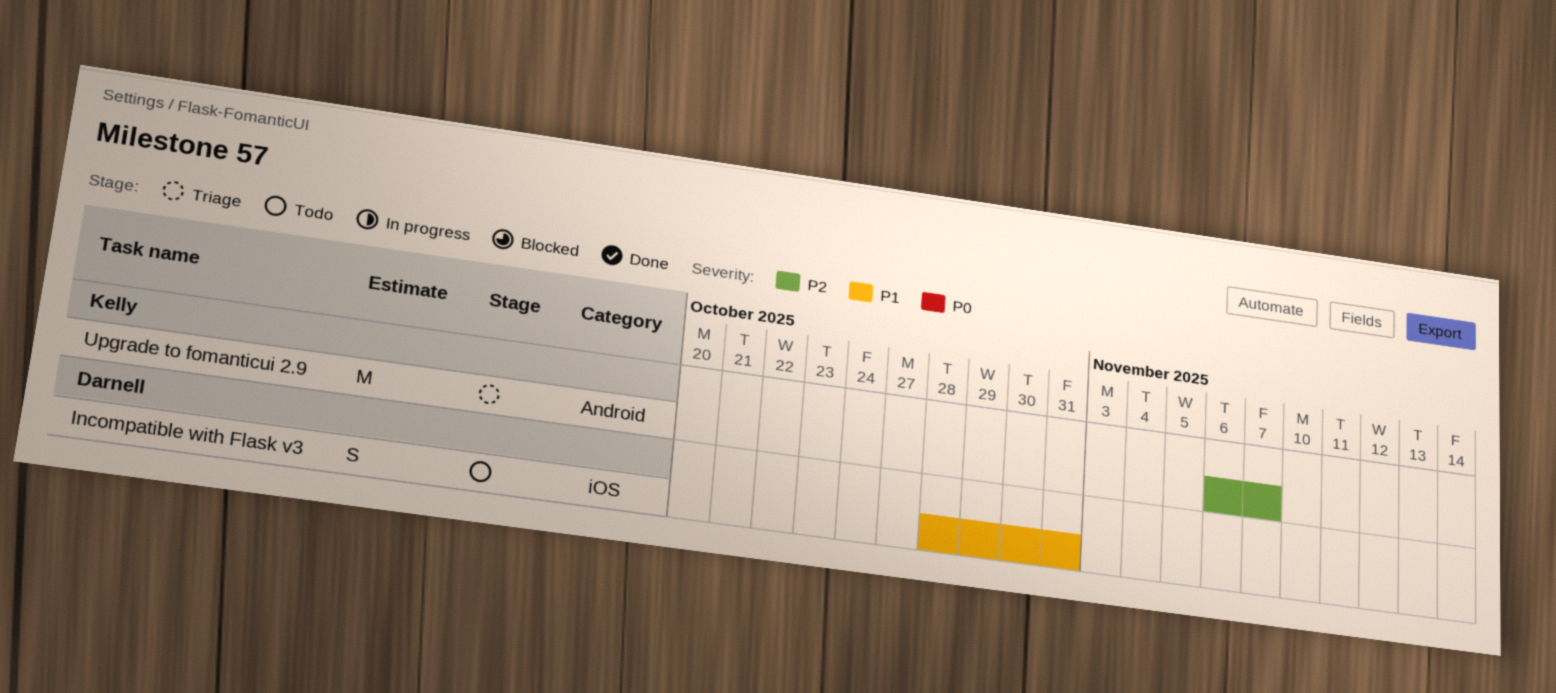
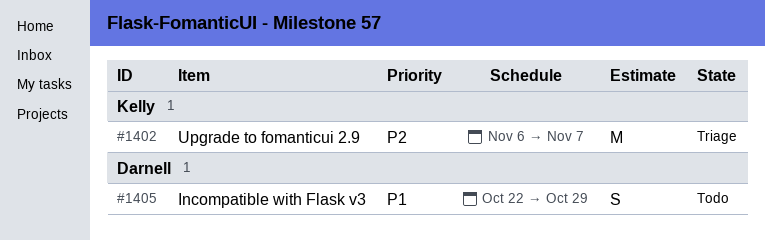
Incompatible with Flask v3, start: Oct 28 -> Oct 22
Incompatible with Flask v3, due: Oct 31 -> Oct 29

